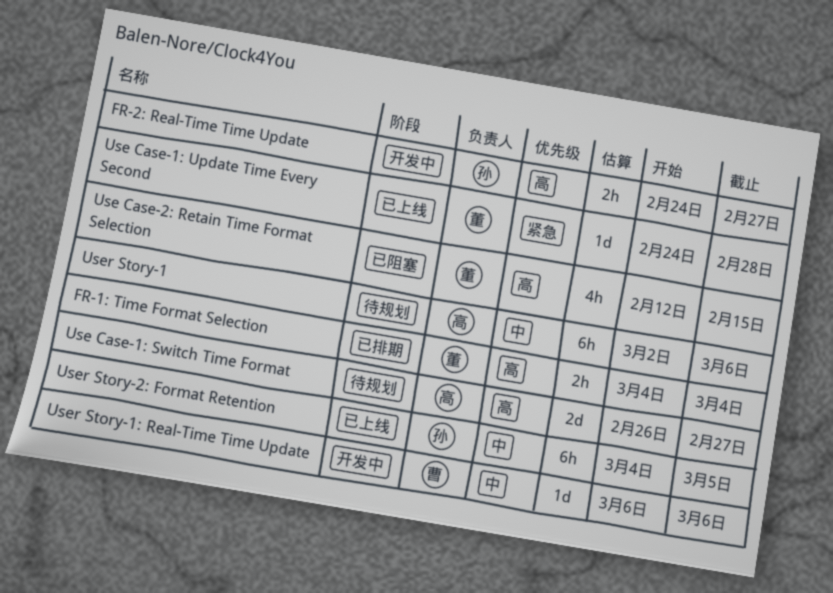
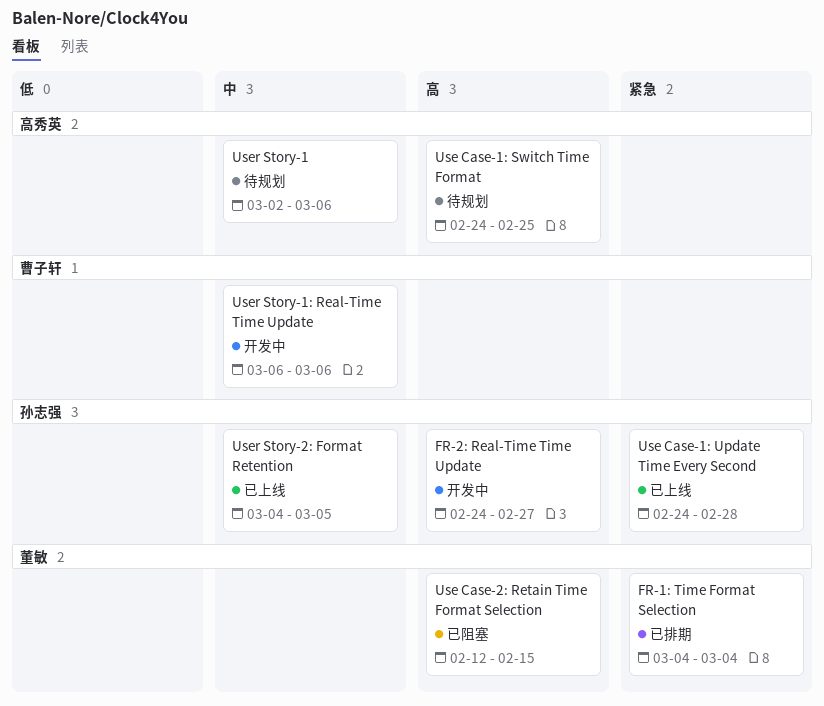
FR-1: Time Format Selection, priority: 高 -> 紧急
Use Case-1: Switch Time Format, start: Feb 26 -> Feb 24
Use Case-1: Switch Time Format, due: Feb 27 -> Feb 25
Use Case-1: Update Time Every Second, owner: 董敏 -> 孙志强

